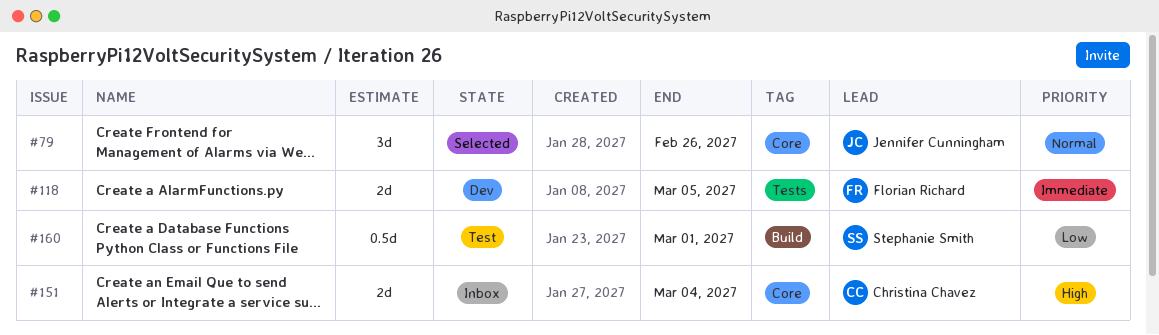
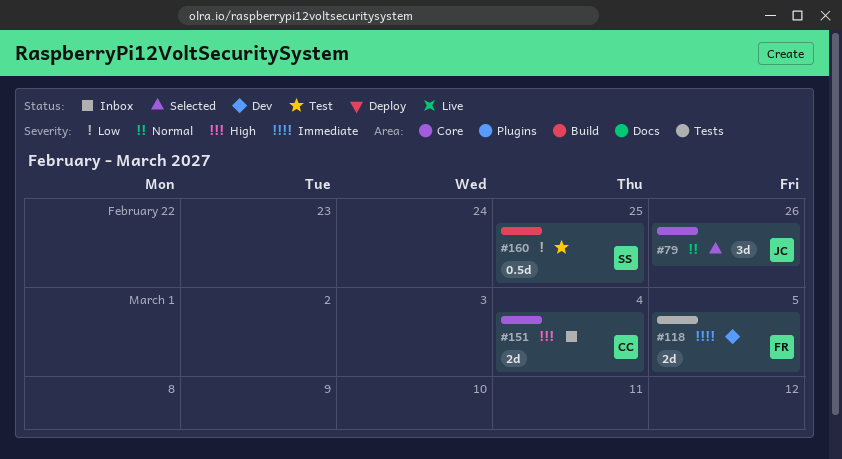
#160, due: Mar 1 -> Feb 25

